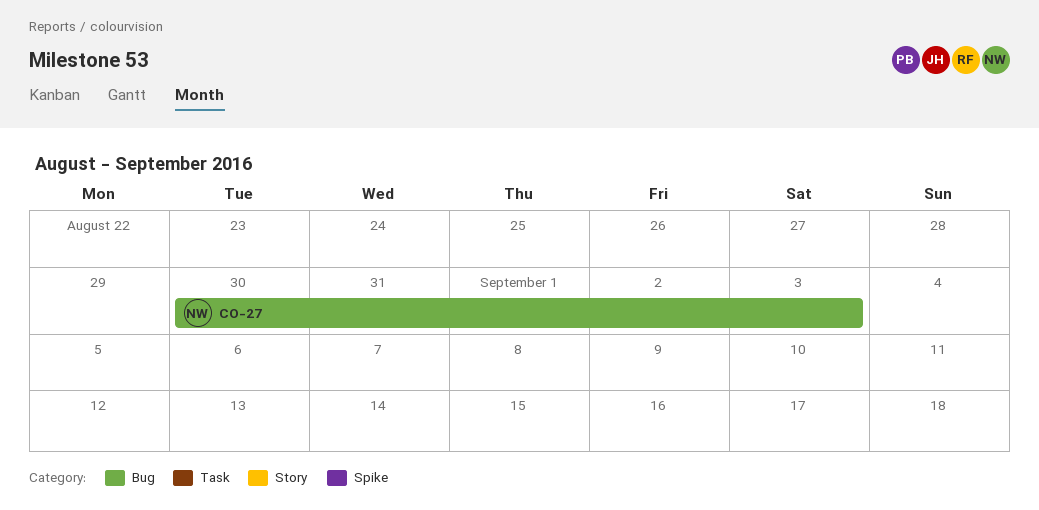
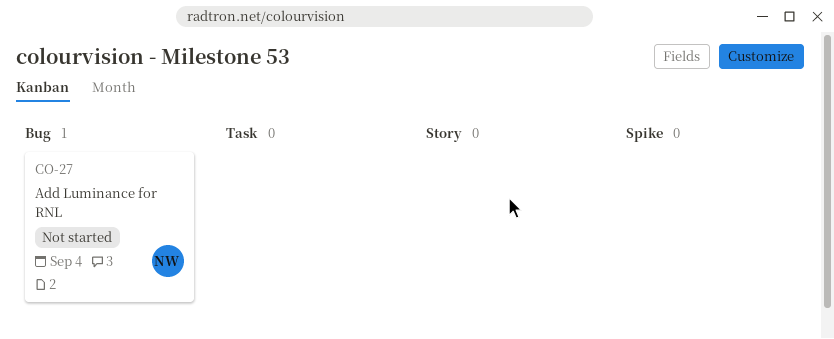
CO-27, due: Sep 3 -> Sep 4

